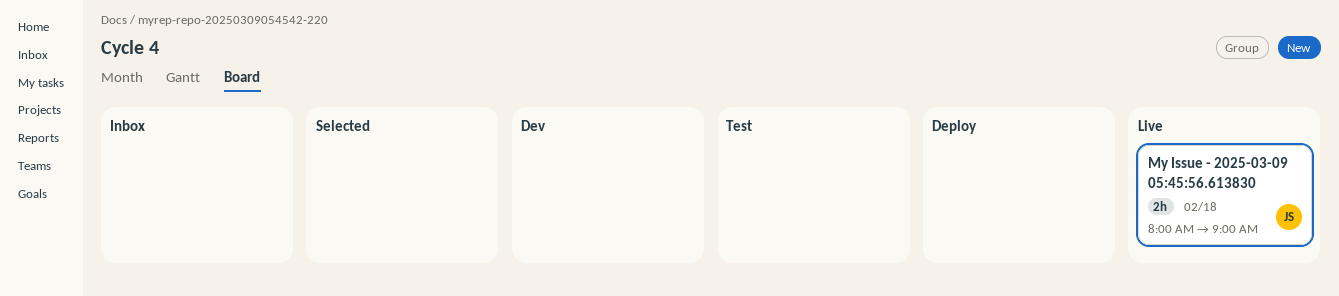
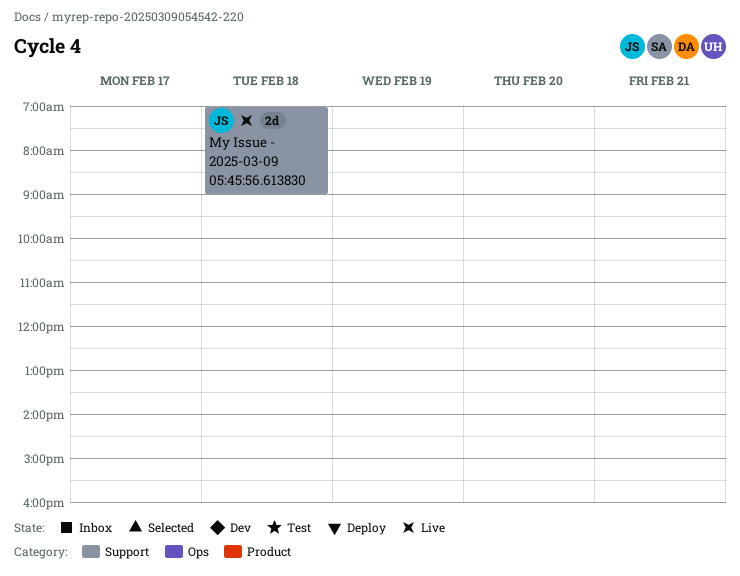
My Issue - 2025-03-09 05:45:56.613830, estimate: 2h -> 2d
My Issue - 2025-03-09 05:45:56.613830, begins: 08:00 -> 07:00

